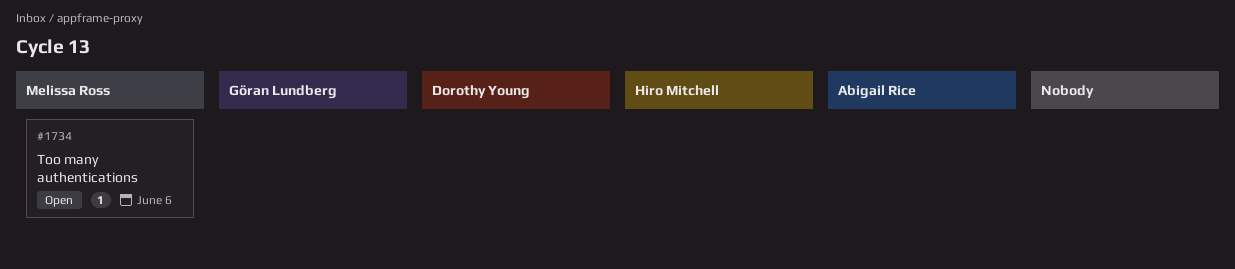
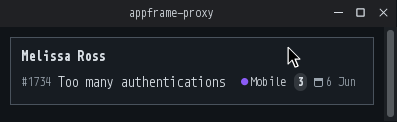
#1734, estimate: 1 -> 3

